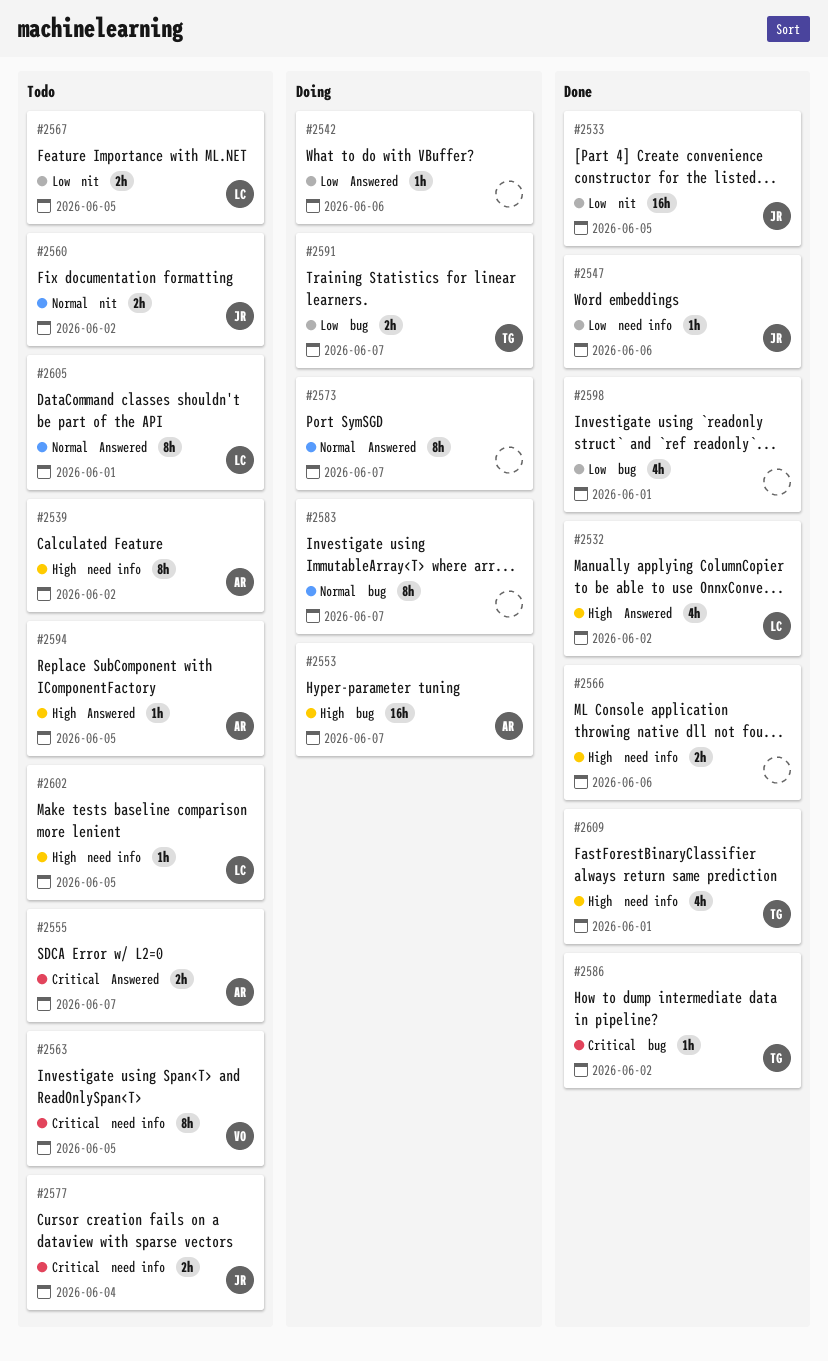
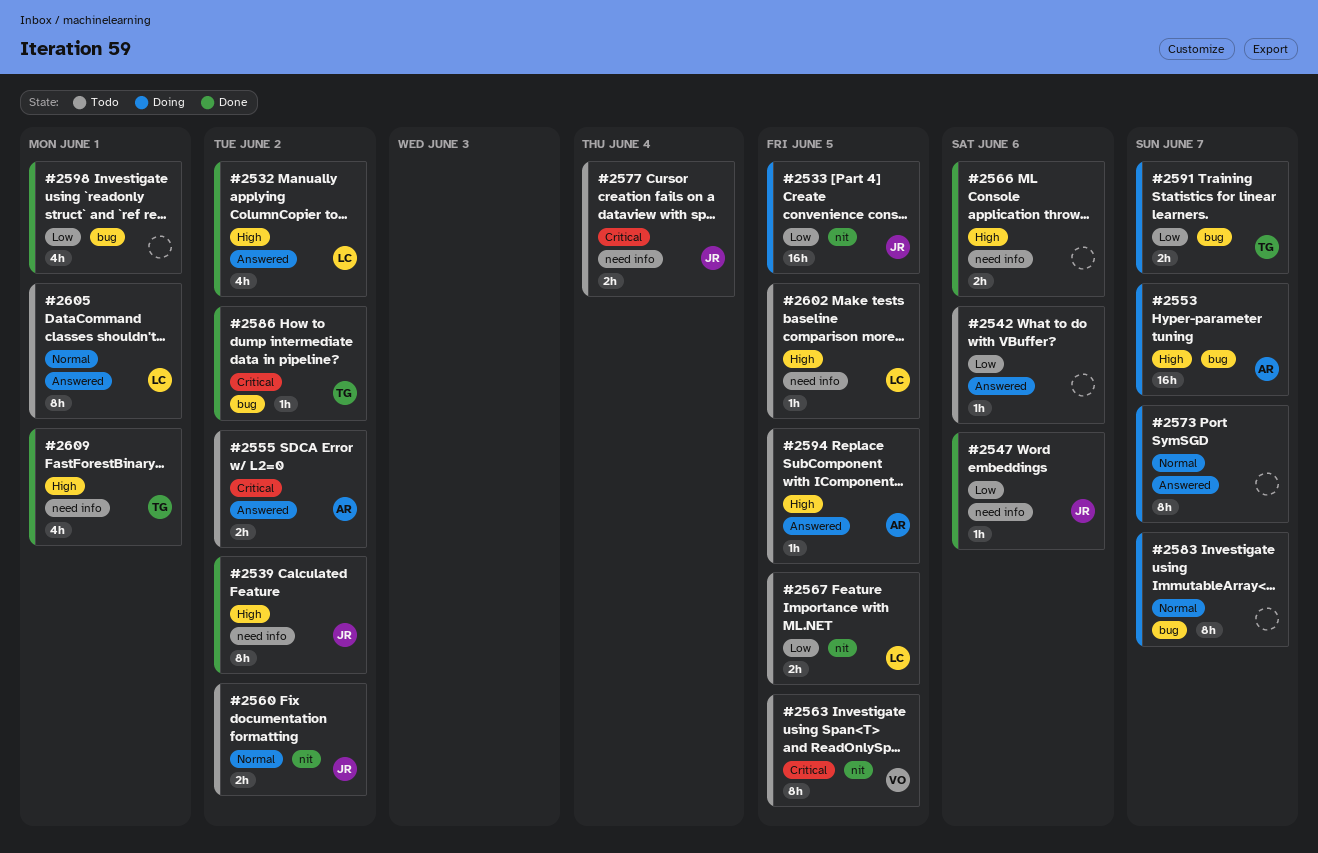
#2533, status: Done -> Doing
#2539, status: Todo -> Done
#2539, owner: AR -> JR
#2542, status: Doing -> Todo
#2555, due: Jun 7 -> Jun 2
#2563, label: need info -> nit

